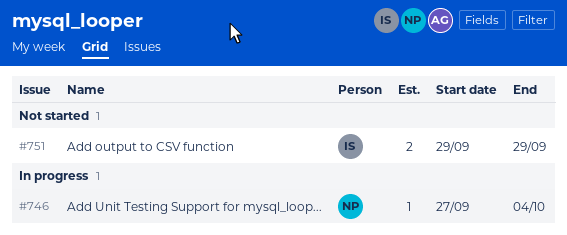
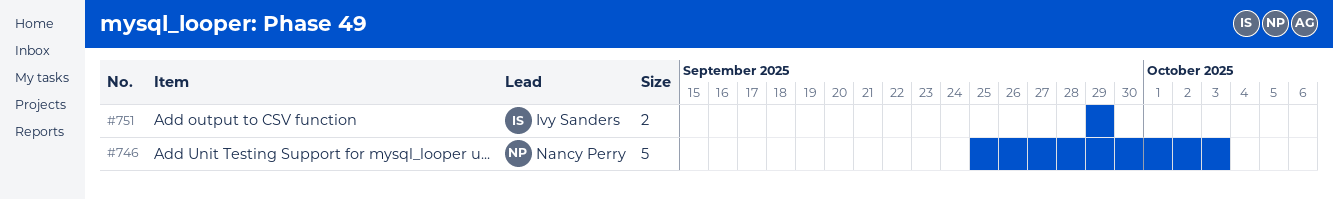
#746, estimate: 1 -> 5
#746, start: Sep 27 -> Sep 25
#746, due: Oct 4 -> Oct 3

